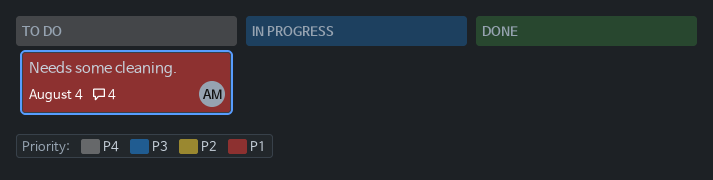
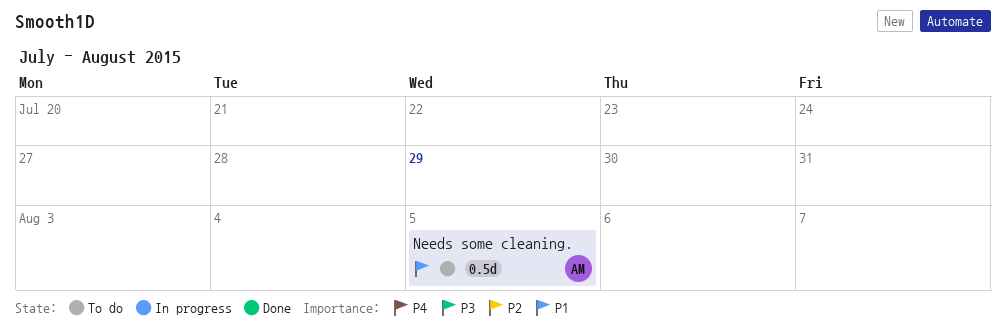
Needs some cleaning., due: Aug 4 -> Aug 5

